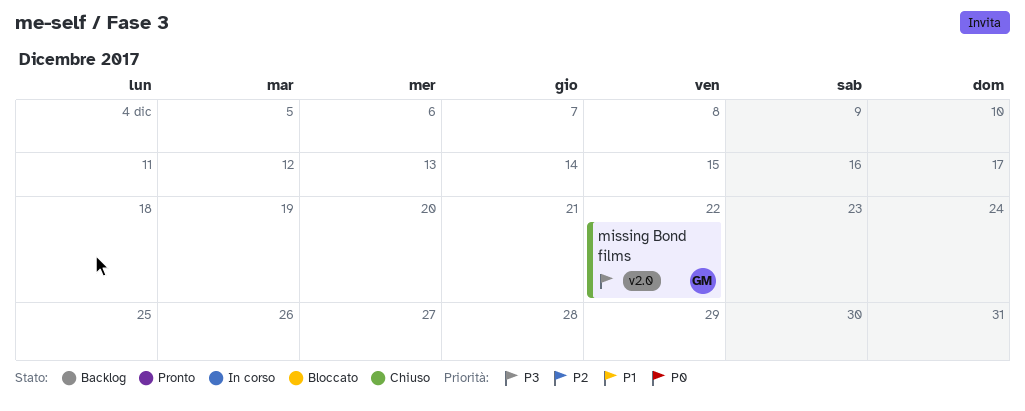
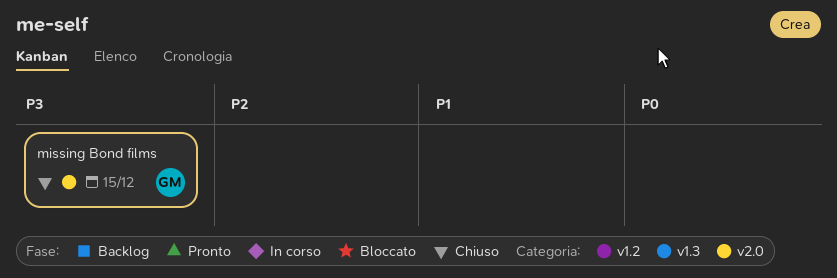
missing Bond films, due: Dec 22 -> Dec 15

